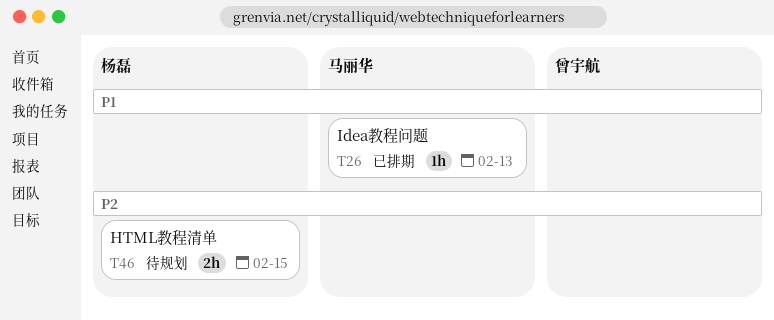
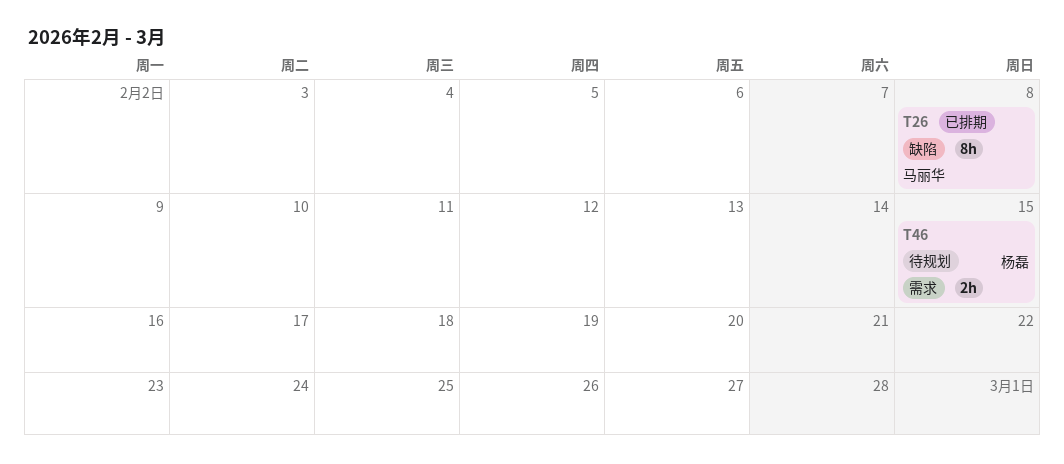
T26, estimate: 1h -> 8h
T26, due: Feb 13 -> Feb 8

